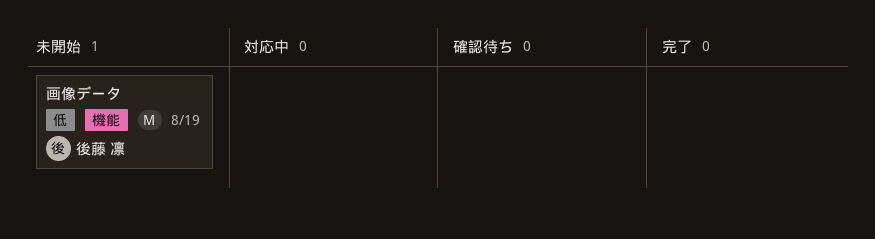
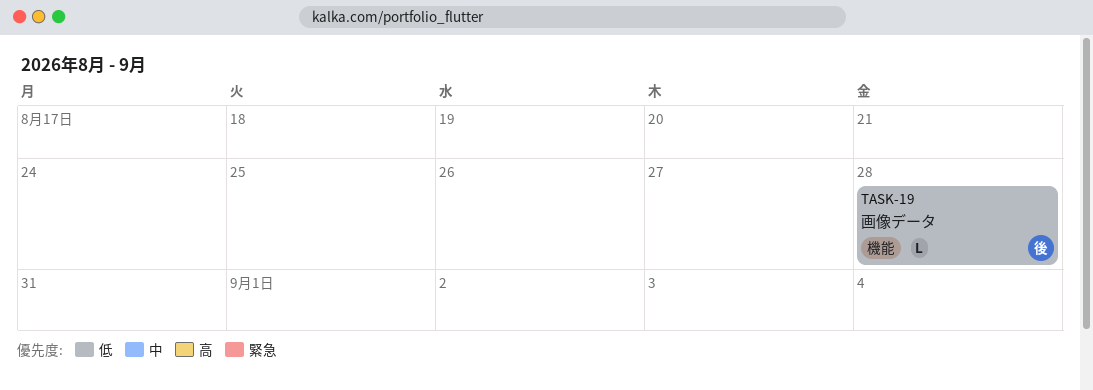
画像データ, estimate: M -> L
画像データ, due: Aug 19 -> Aug 28

